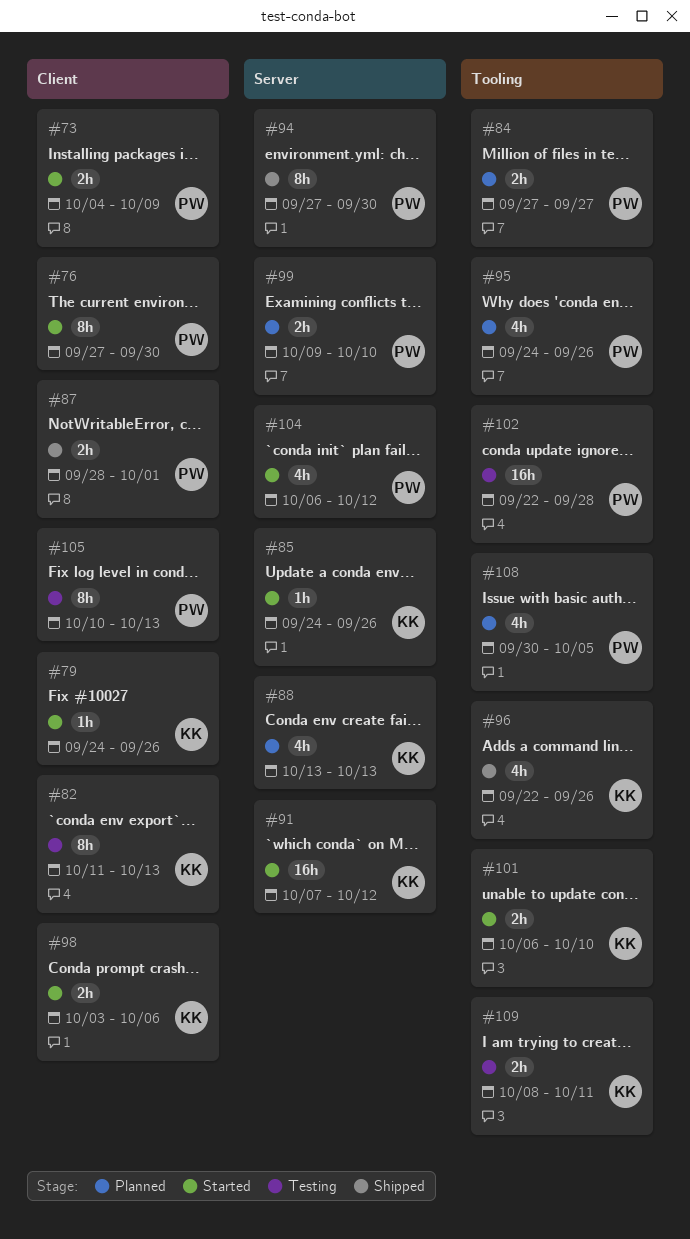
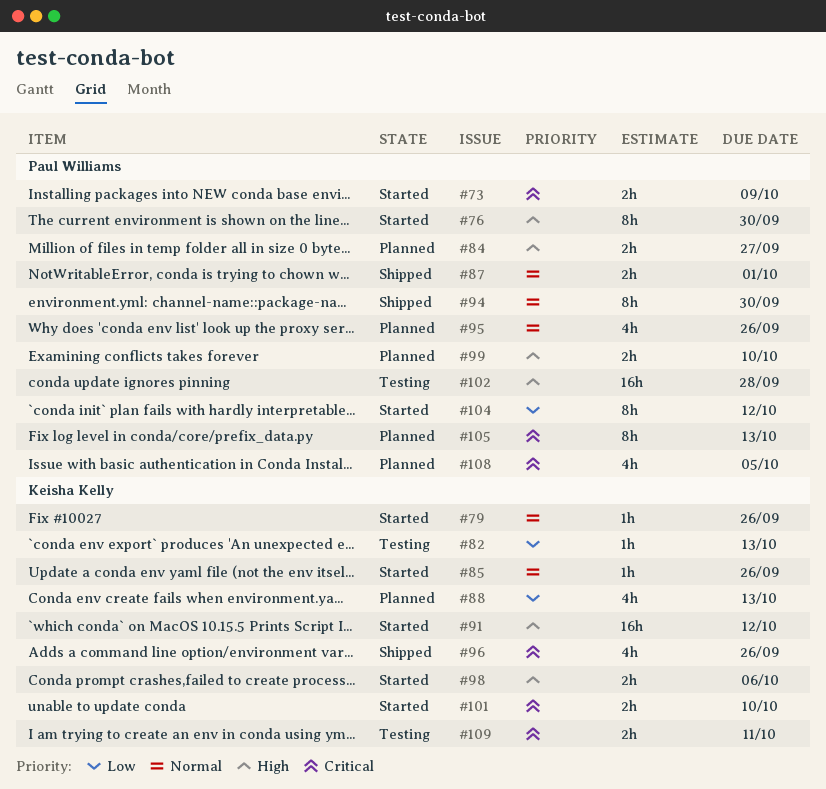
#82, estimate: 8h -> 1h
#104, estimate: 4h -> 8h
#105, status: Testing -> Planned

